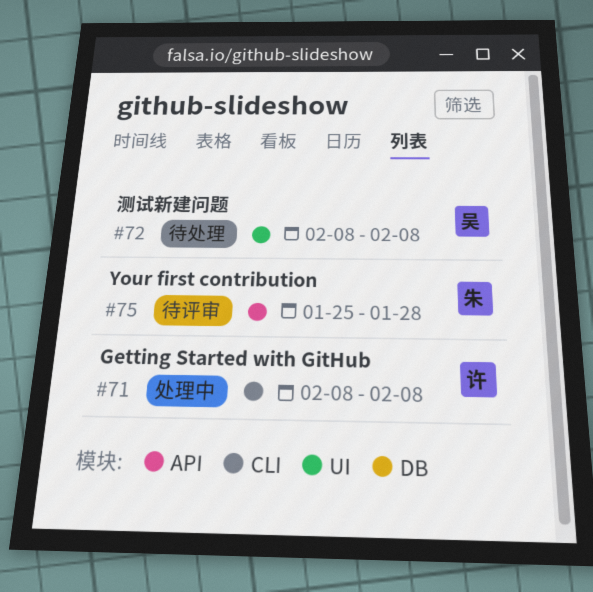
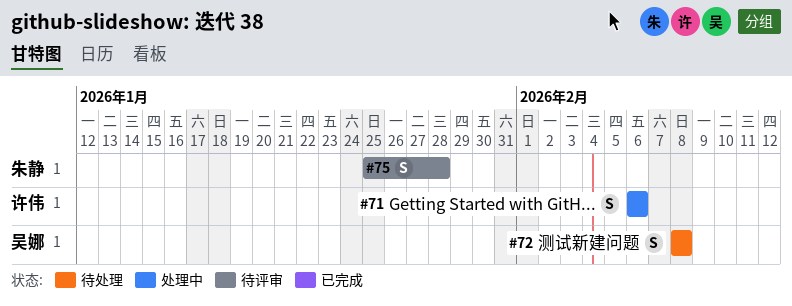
#71, start: Feb 8 -> Feb 6
#71, due: Feb 8 -> Feb 6

